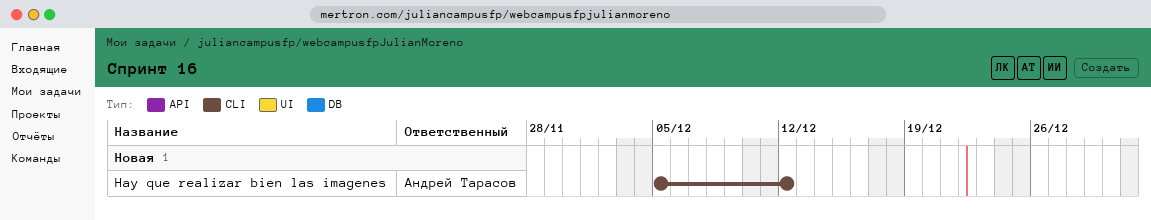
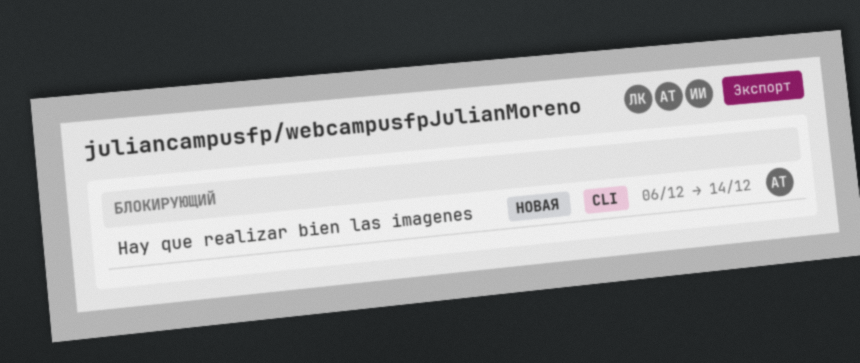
Hay que realizar bien las imagenes, start: Dec 5 -> Dec 6
Hay que realizar bien las imagenes, due: Dec 12 -> Dec 14

